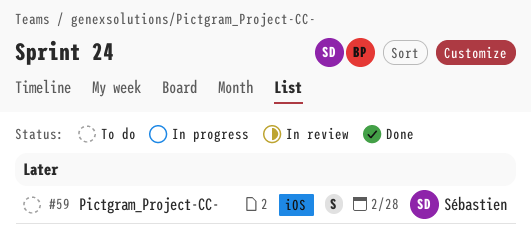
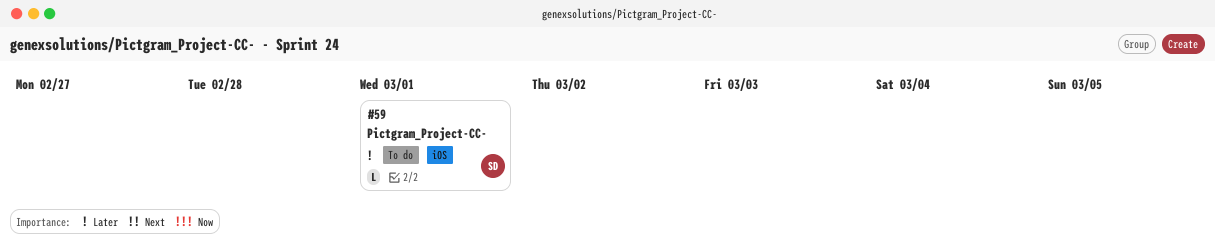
#59, estimate: S -> L
#59, due: Feb 28 -> Mar 1

